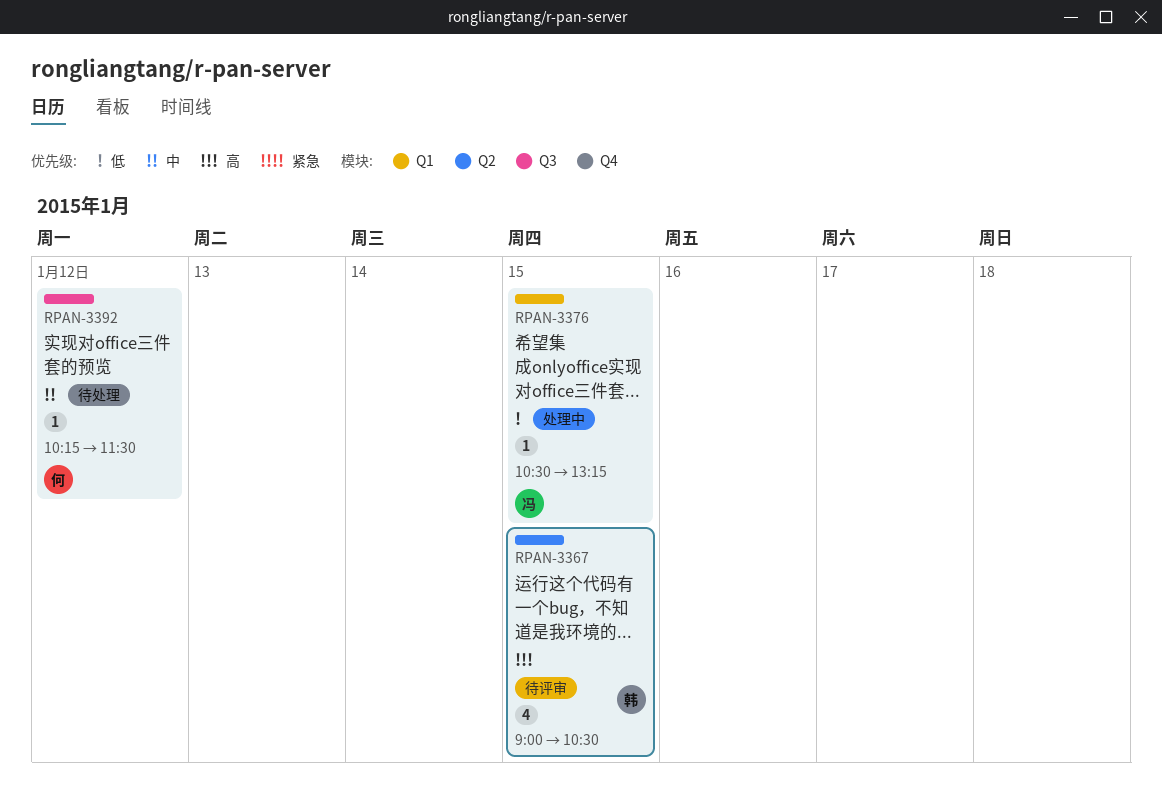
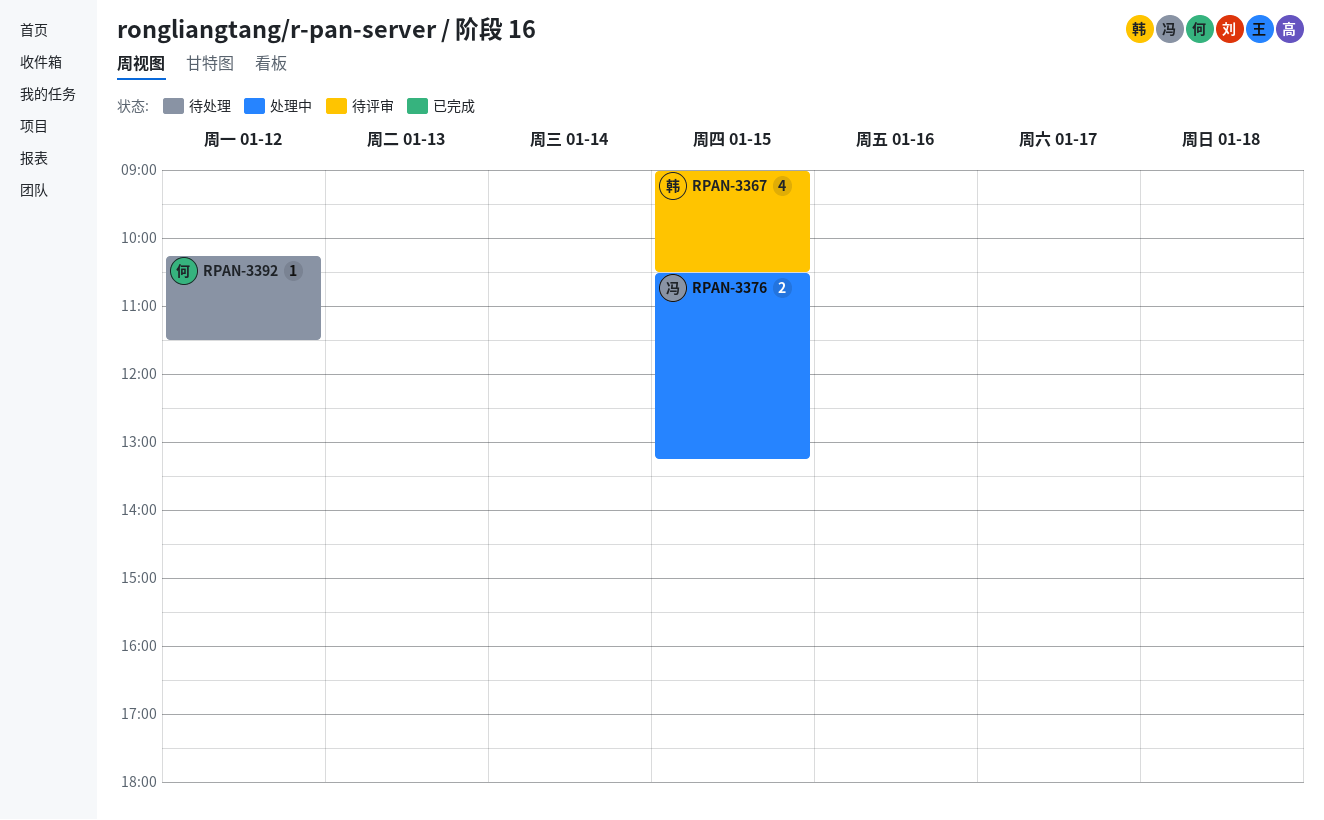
RPAN-3376, estimate: 1 -> 2

